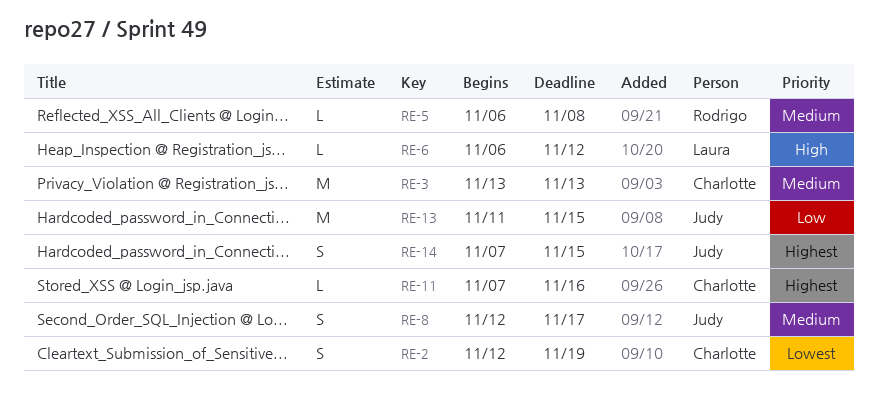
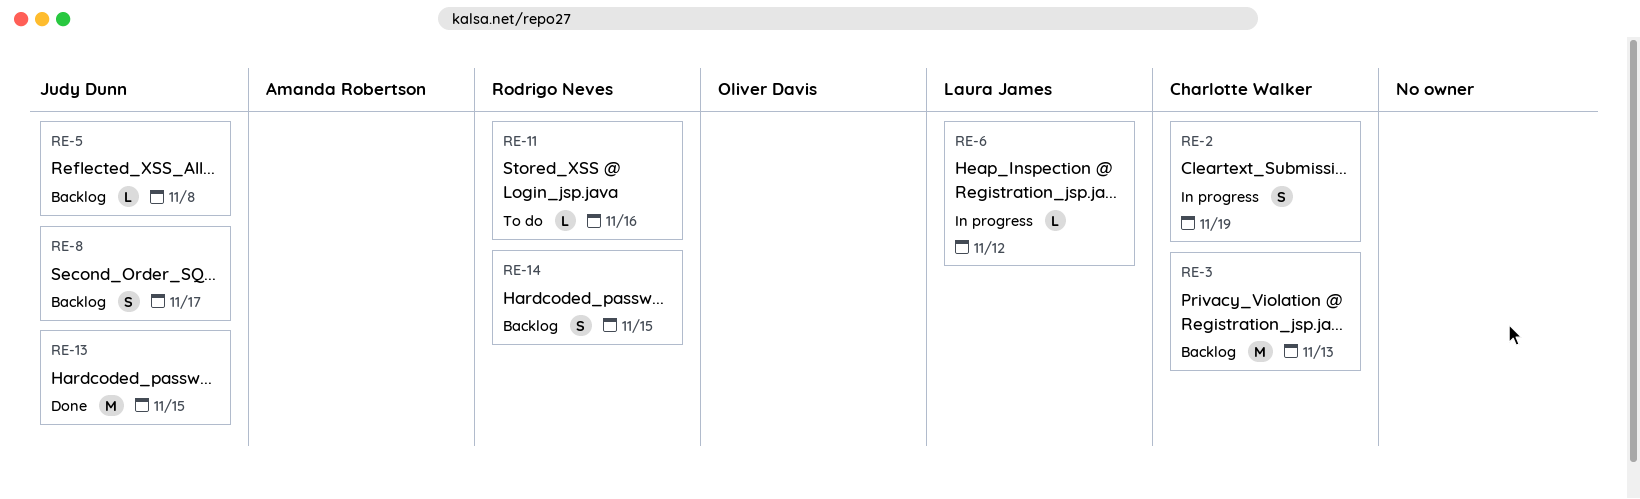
RE-5, owner: Rodrigo Neves -> Judy Dunn
RE-11, owner: Charlotte Walker -> Rodrigo Neves
RE-14, owner: Judy Dunn -> Rodrigo Neves

